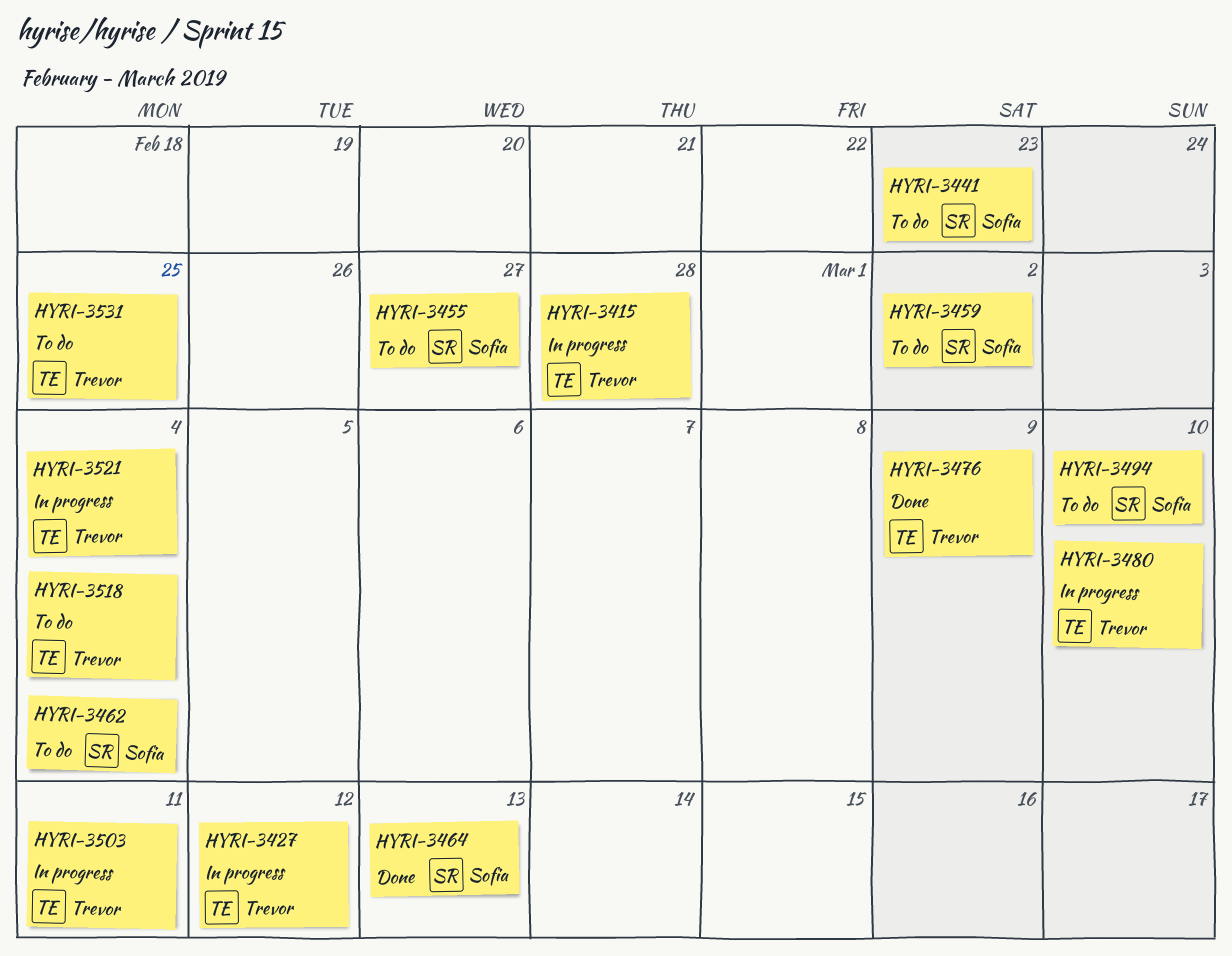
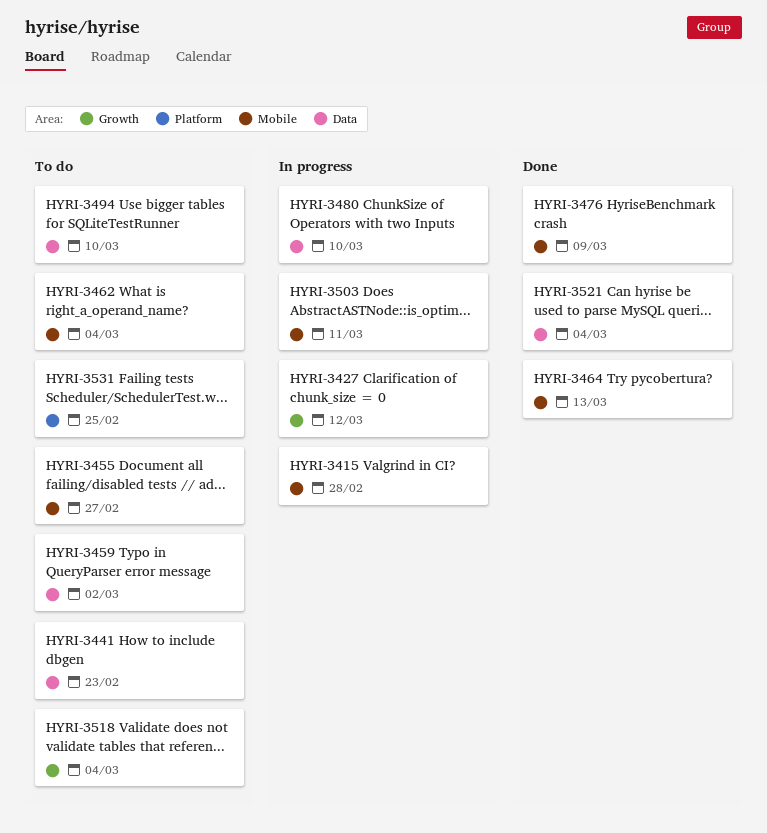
HYRI-3521, status: In progress -> Done

